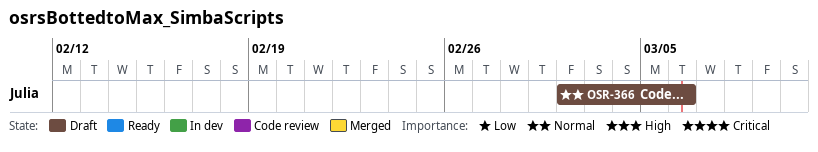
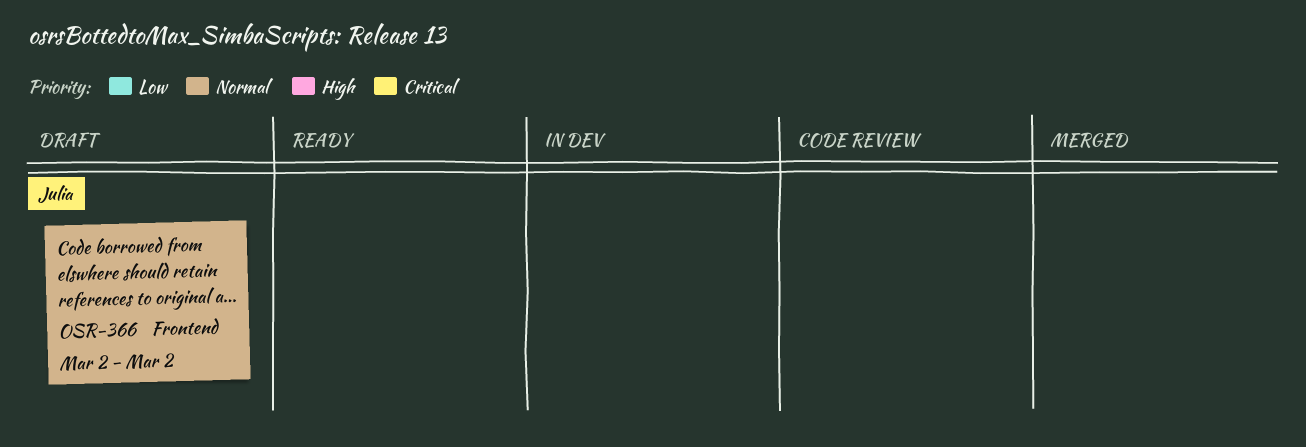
OSR-366, due: Mar 6 -> Mar 2

